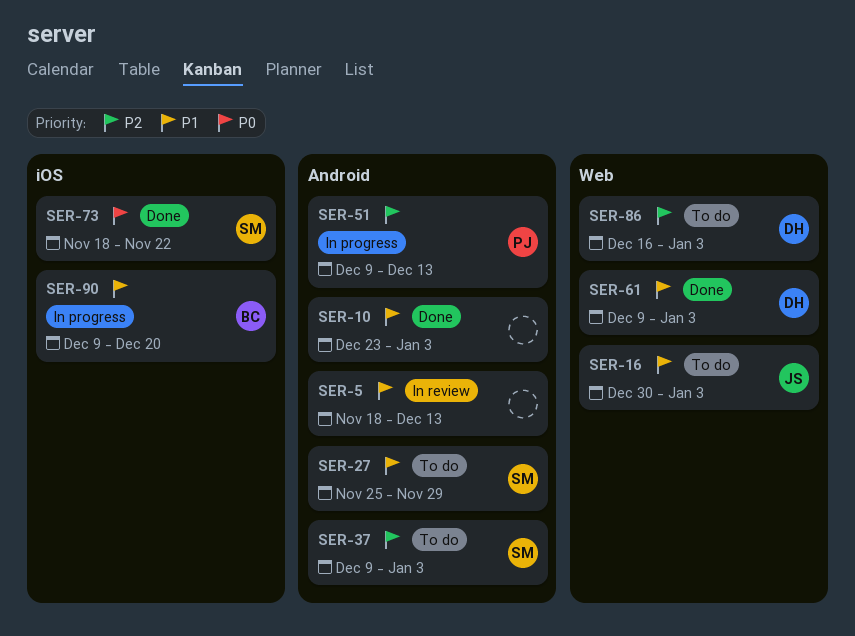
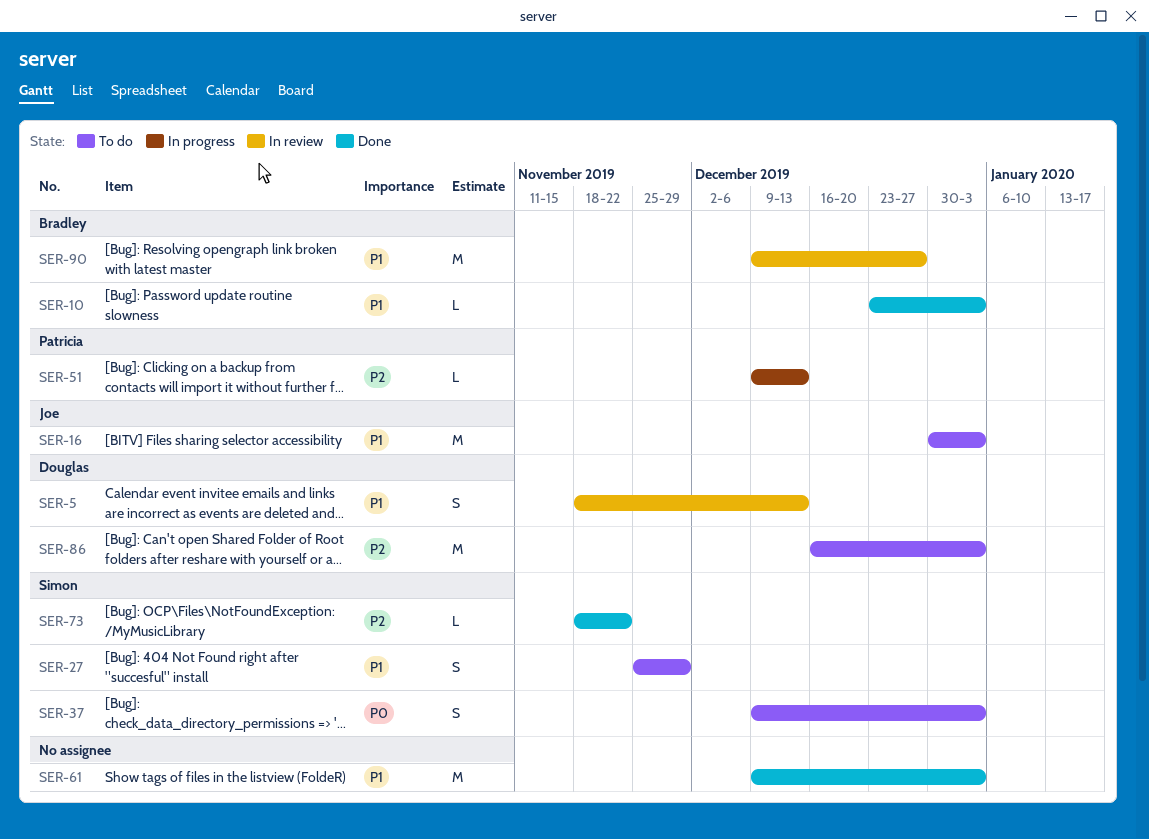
SER-5, owner: none -> Douglas
SER-10, owner: none -> Bradley
SER-37, priority: P2 -> P0
SER-61, owner: Douglas -> none
SER-73, priority: P0 -> P2
SER-90, status: In progress -> In review
SER-90, due: Dec 20 -> Dec 27

